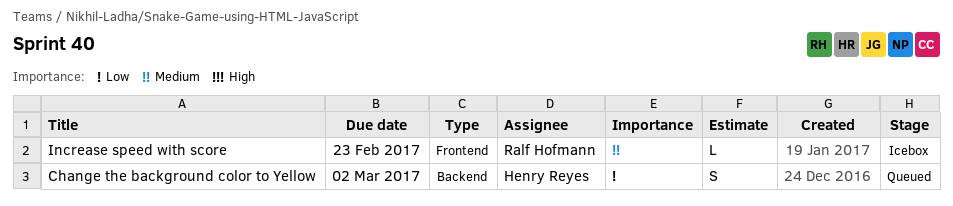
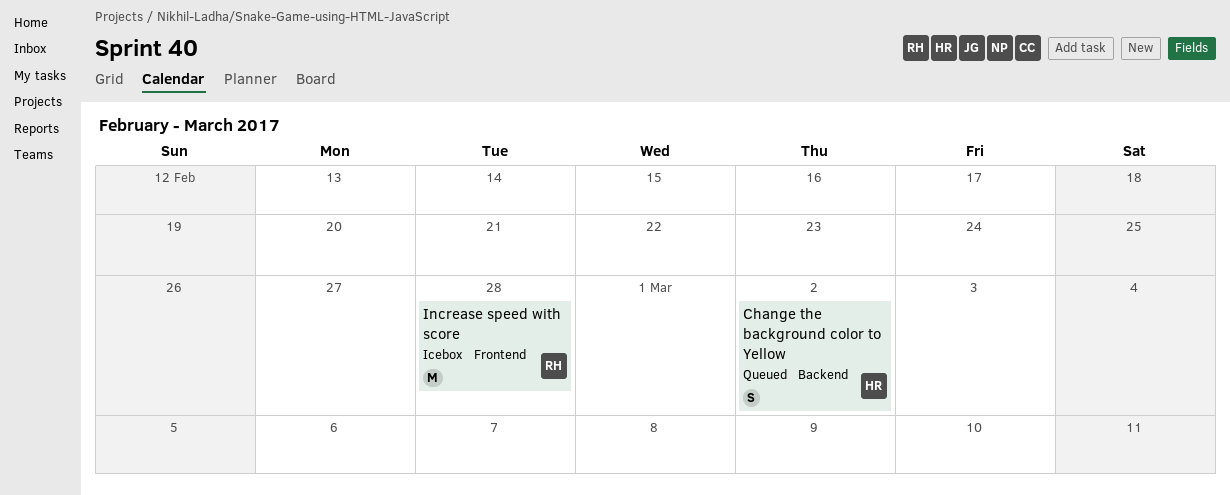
Increase speed with score, estimate: L -> M
Increase speed with score, due: Feb 23 -> Feb 28

